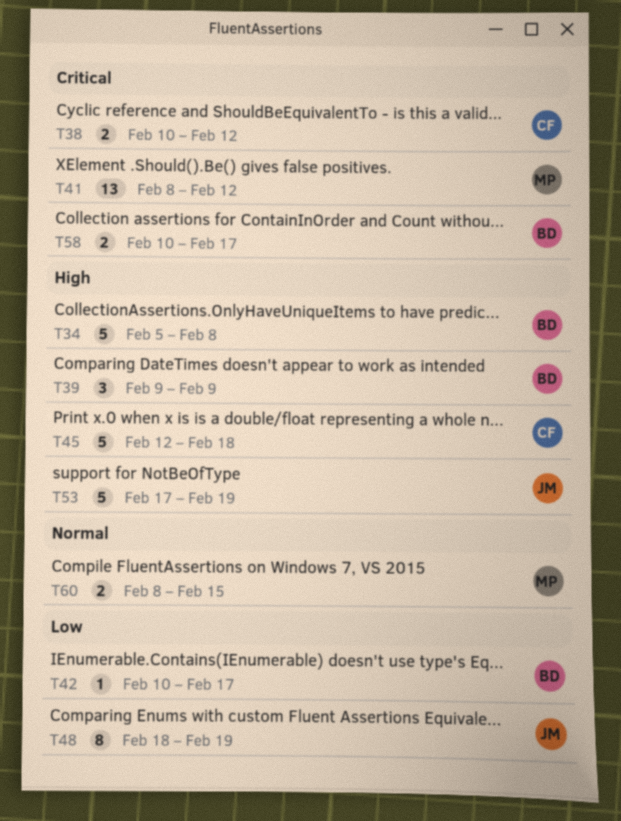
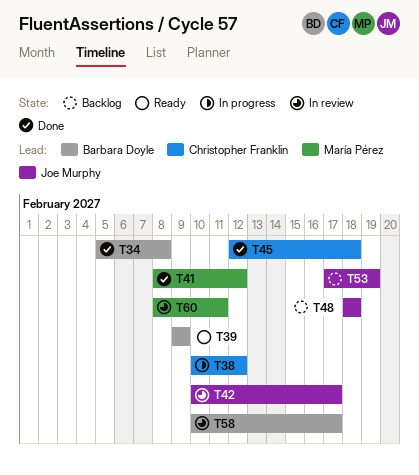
T42, owner: Barbara Doyle -> Joe Murphy
T48, due: Feb 19 -> Feb 18
T60, due: Feb 15 -> Feb 11

